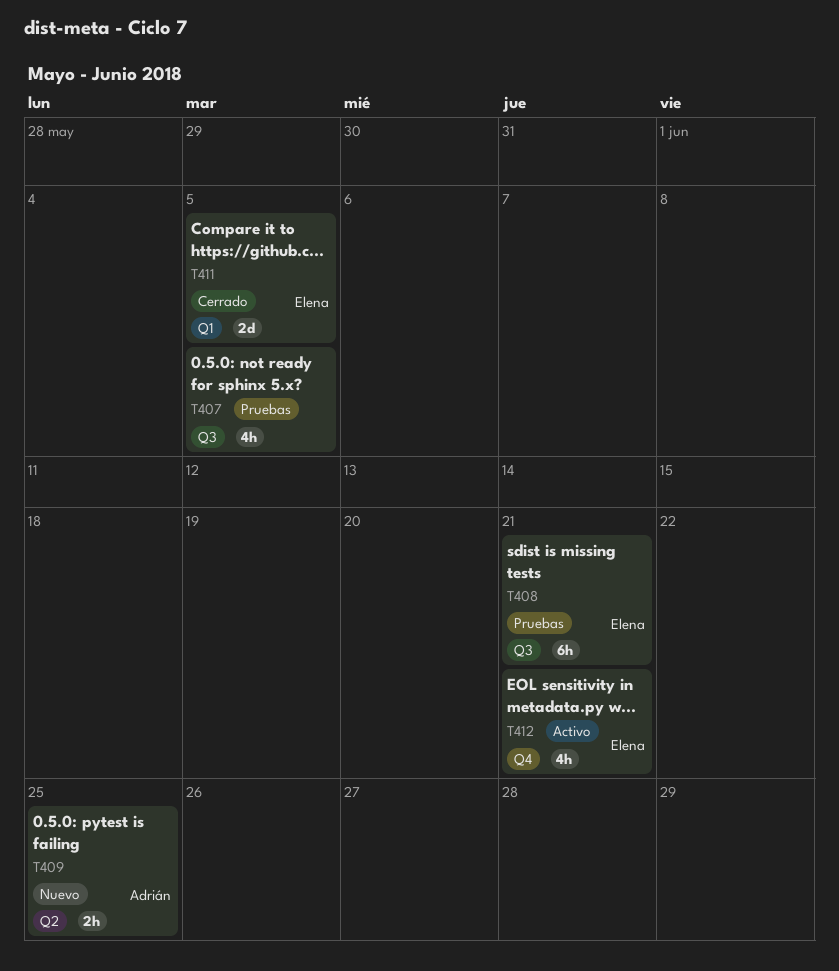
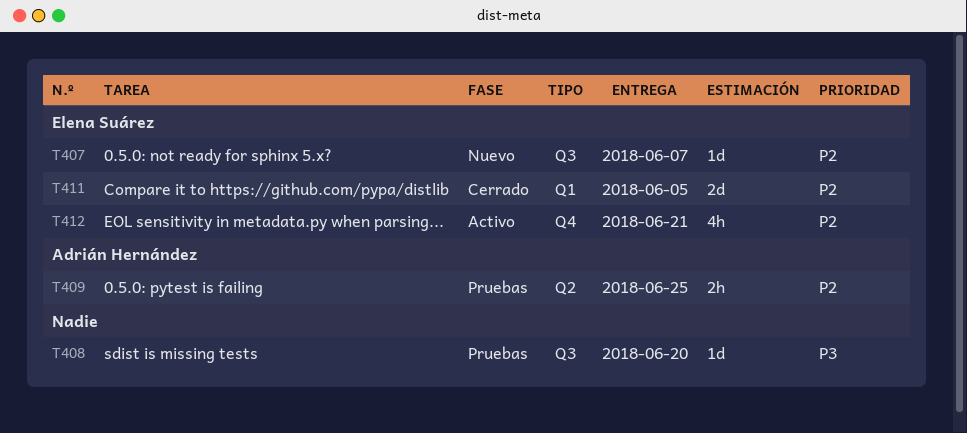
T407, status: Pruebas -> Nuevo
T407, owner: none -> Elena Suárez
T407, estimate: 4h -> 1d
T407, due: Jun 5 -> Jun 7
T408, owner: Elena Suárez -> none
T408, estimate: 6h -> 1d
T408, due: Jun 21 -> Jun 20
T409, status: Nuevo -> Pruebas

